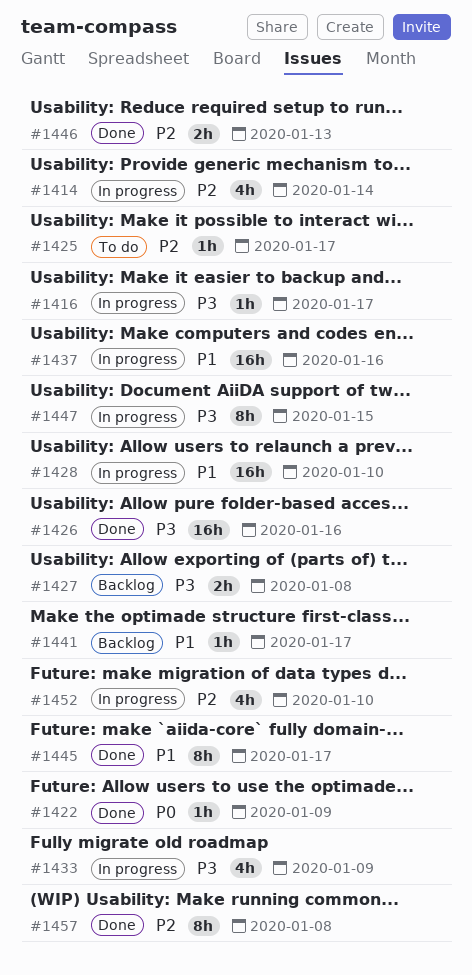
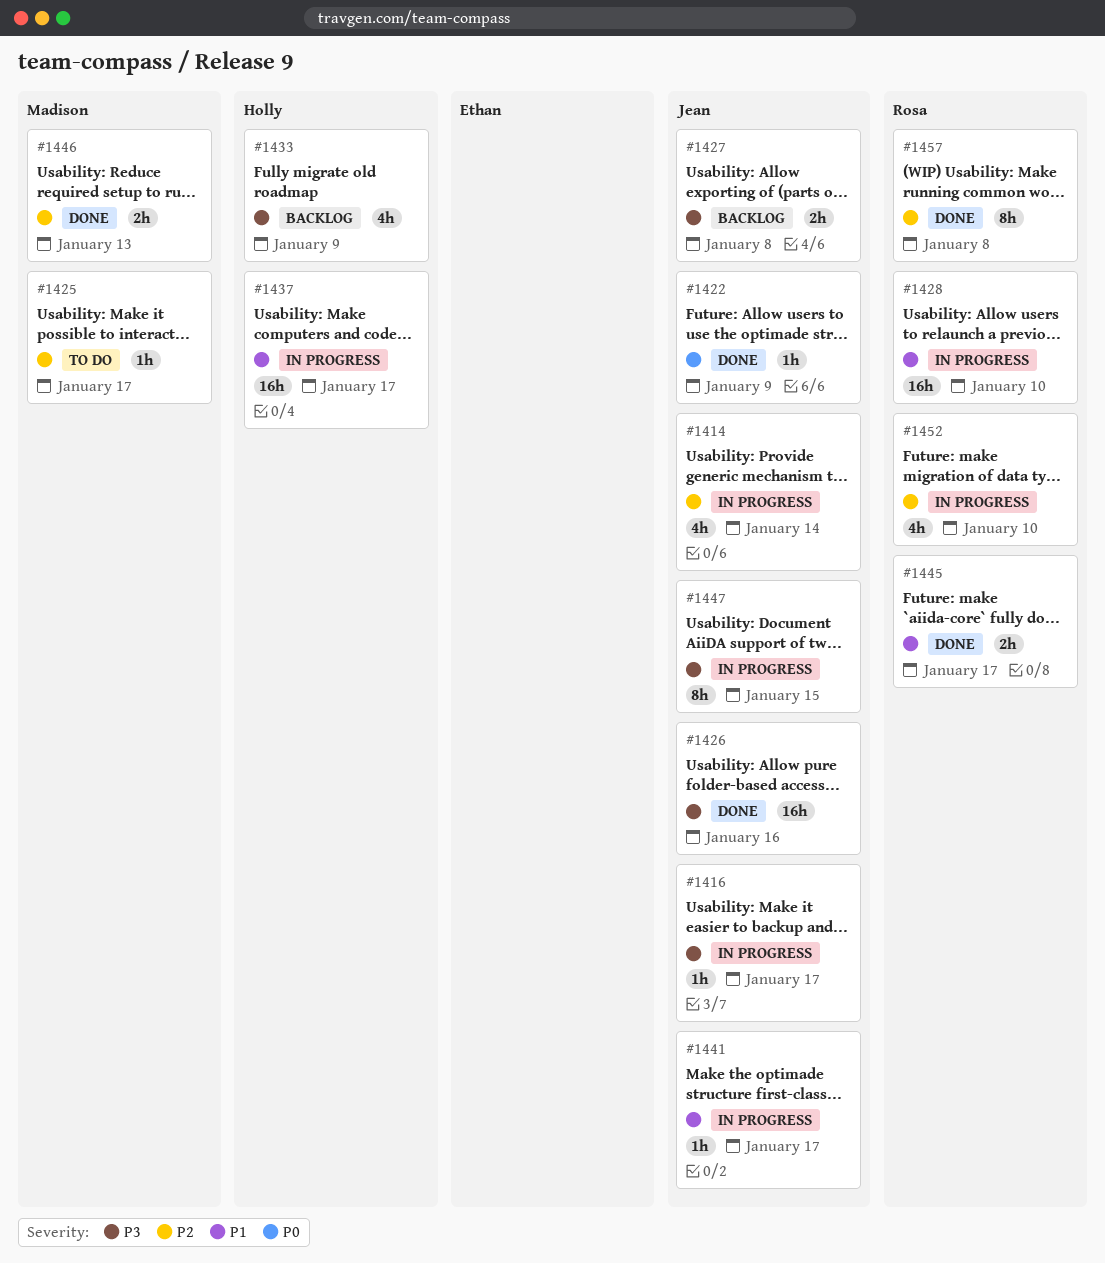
#1433, status: In progress -> Backlog
#1437, due: Jan 16 -> Jan 17
#1441, status: Backlog -> In progress
#1445, estimate: 8h -> 2h

